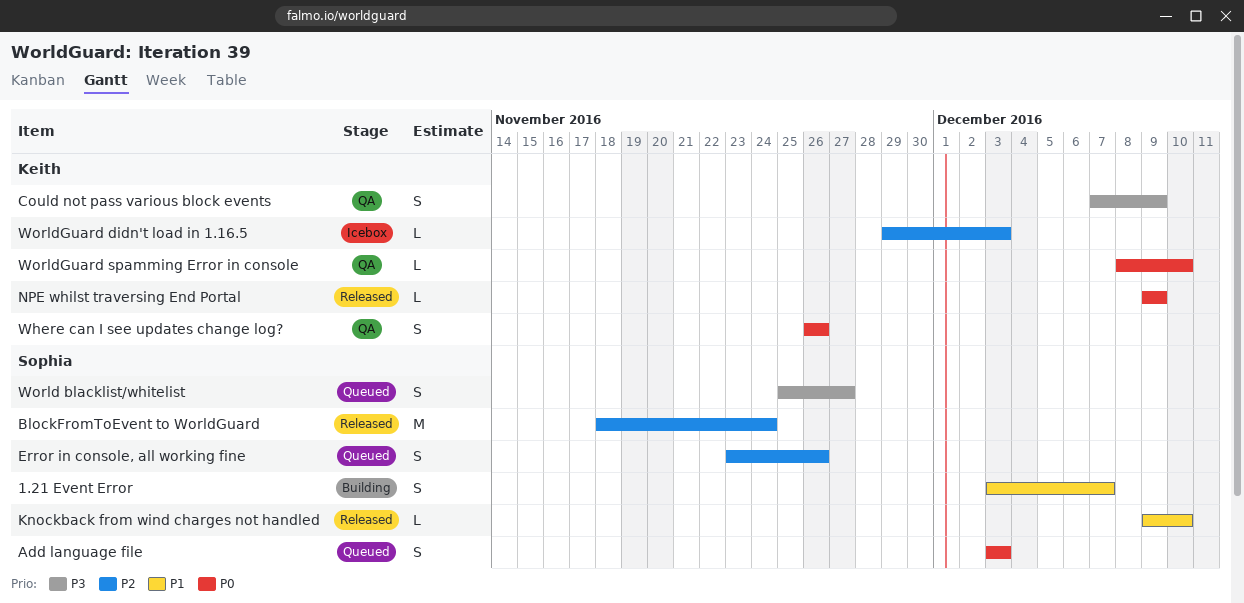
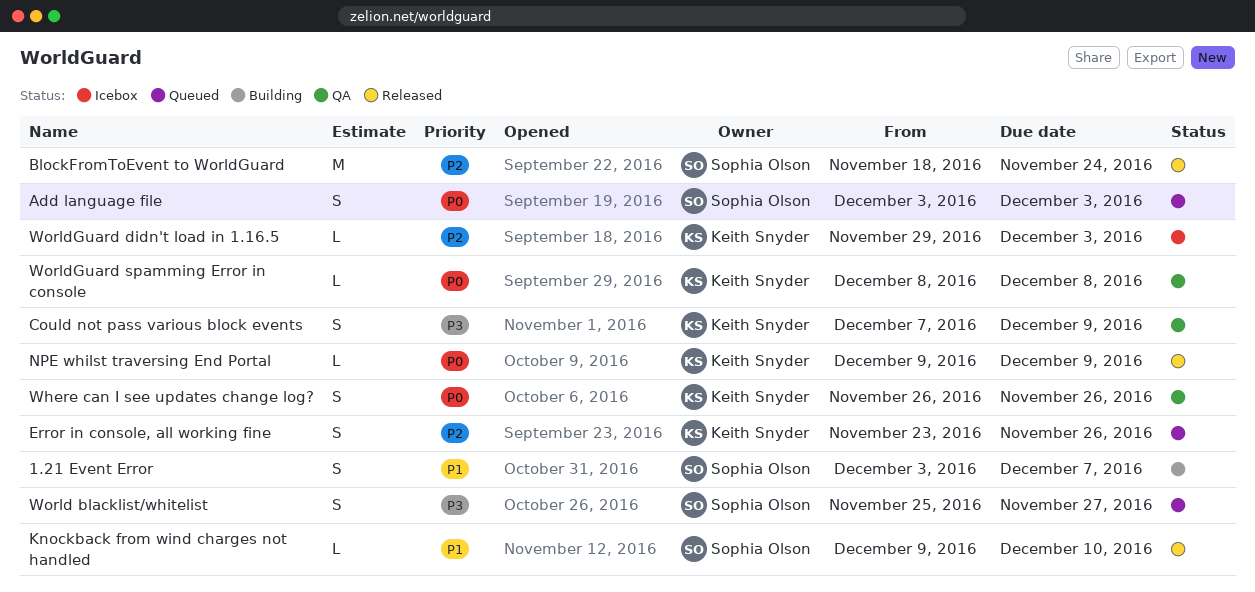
Error in console, all working fine, owner: Sophia Olson -> Keith Snyder
WorldGuard spamming Error in console, due: Dec 10 -> Dec 8

